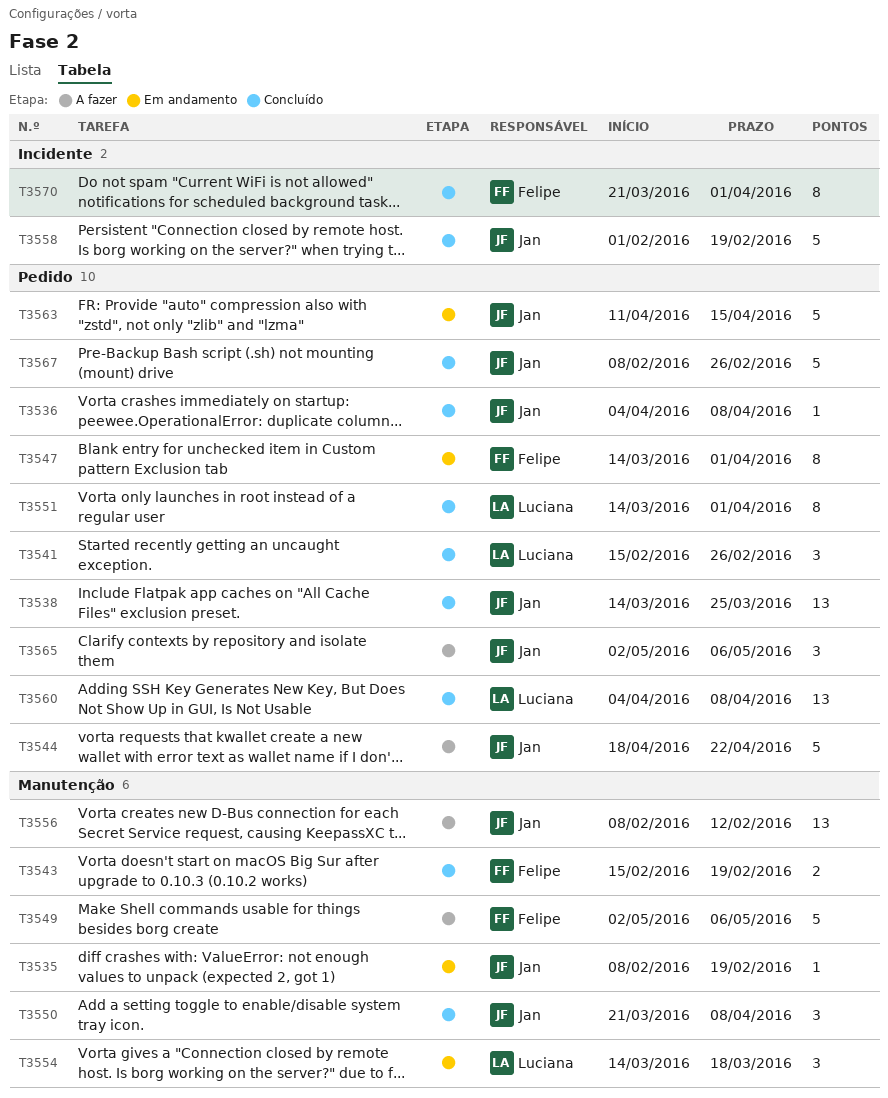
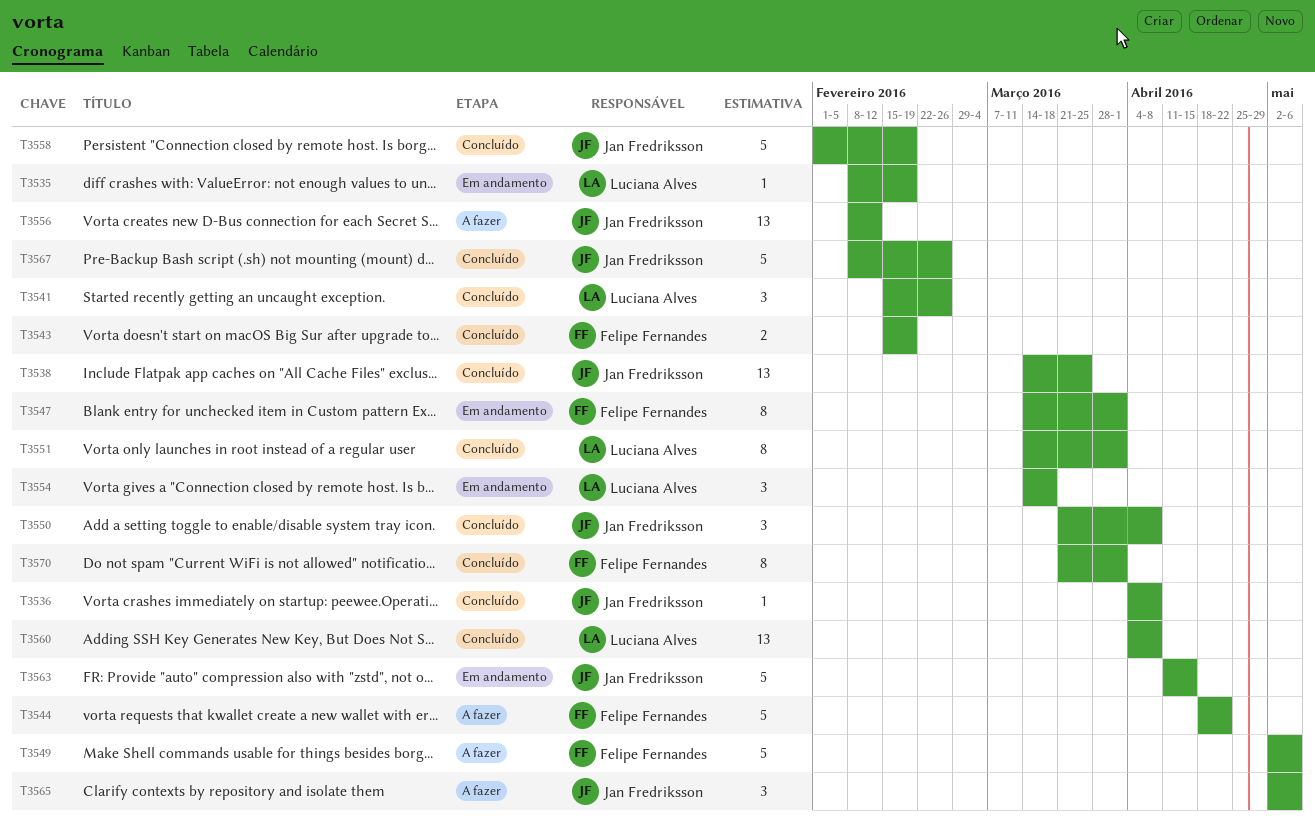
T3535, owner: Jan Fredriksson -> Luciana Alves
T3544, owner: Jan Fredriksson -> Felipe Fernandes

